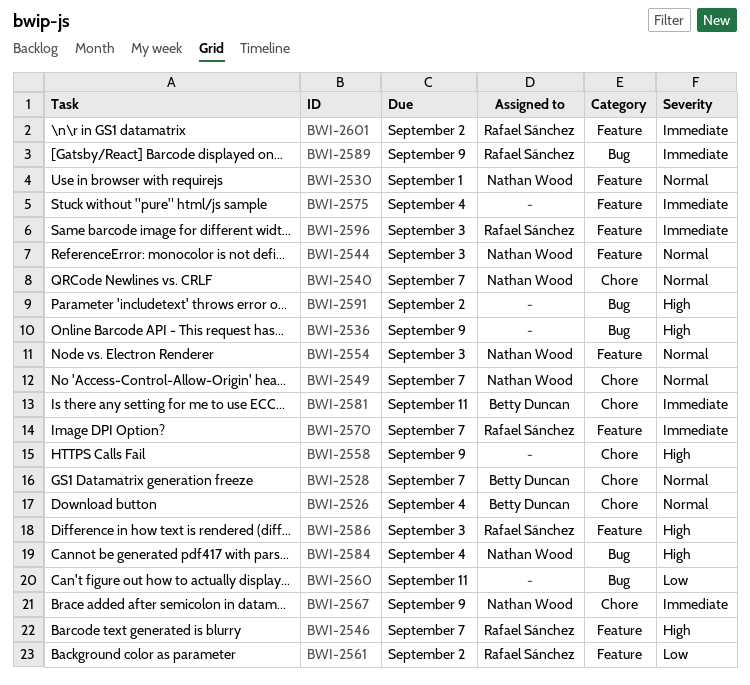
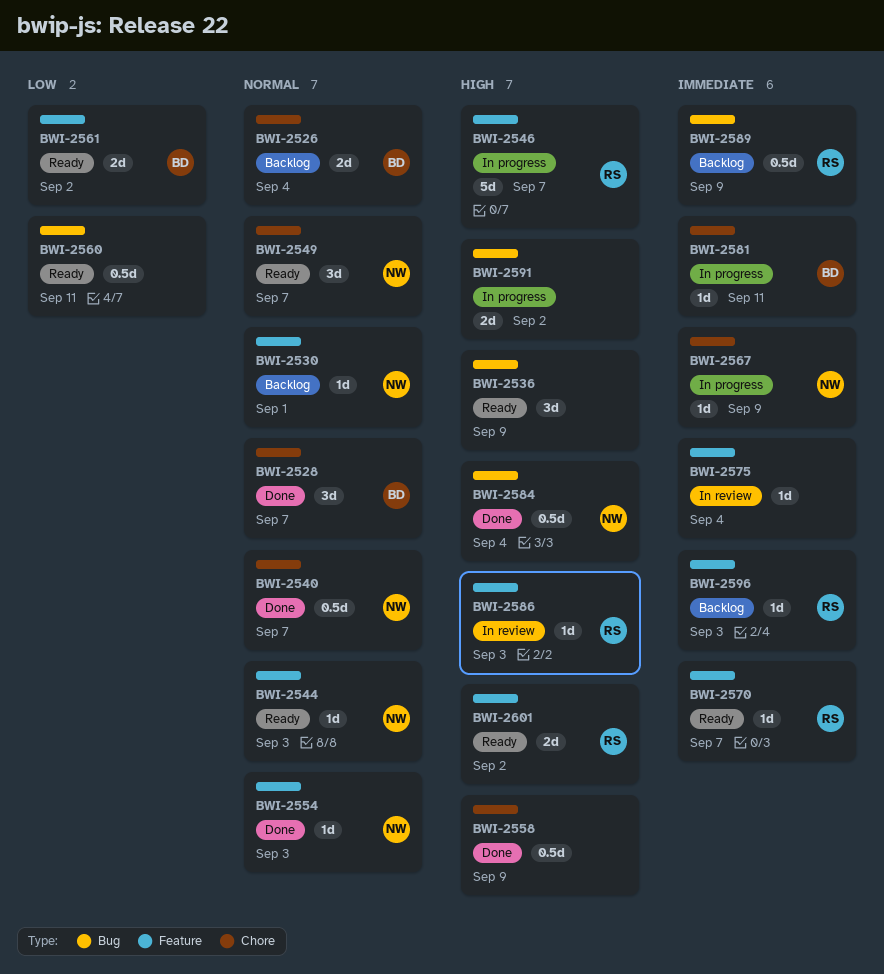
BWI-2561, owner: Rafael Sánchez -> Betty Duncan
BWI-2601, priority: Immediate -> High

